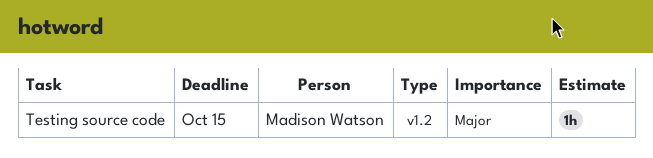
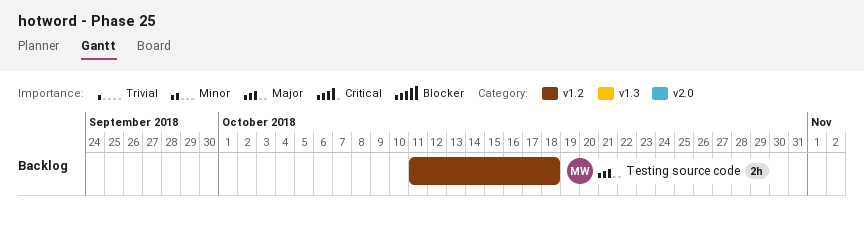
Testing source code, estimate: 1h -> 2h
Testing source code, due: Oct 15 -> Oct 18

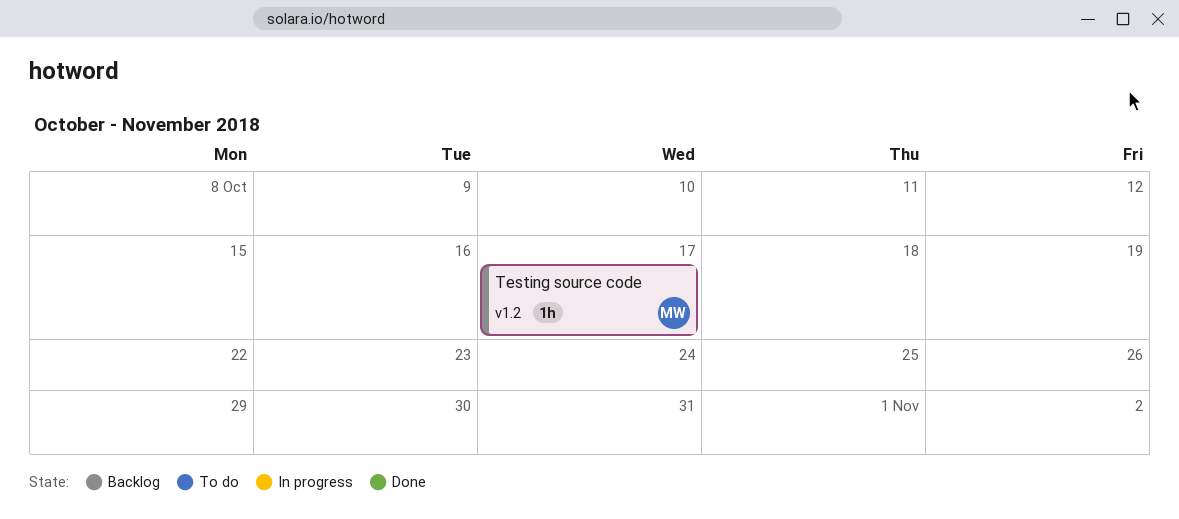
Testing source code, estimate: 2h -> 1h
Testing source code, due: Oct 18 -> Oct 17

